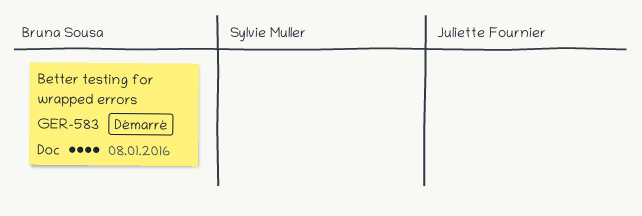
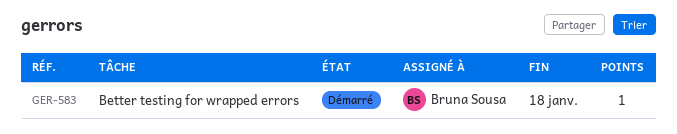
GER-583, estimate: 4 -> 1
GER-583, due: Jan 8 -> Jan 18

